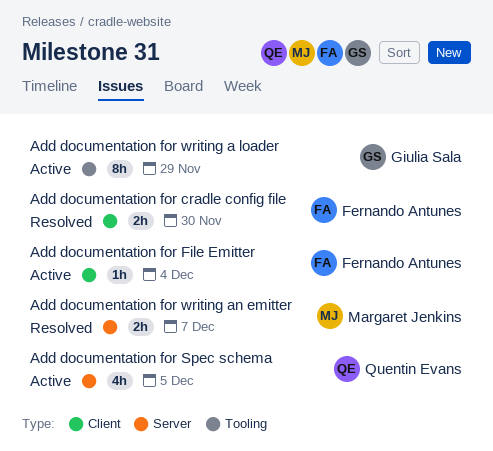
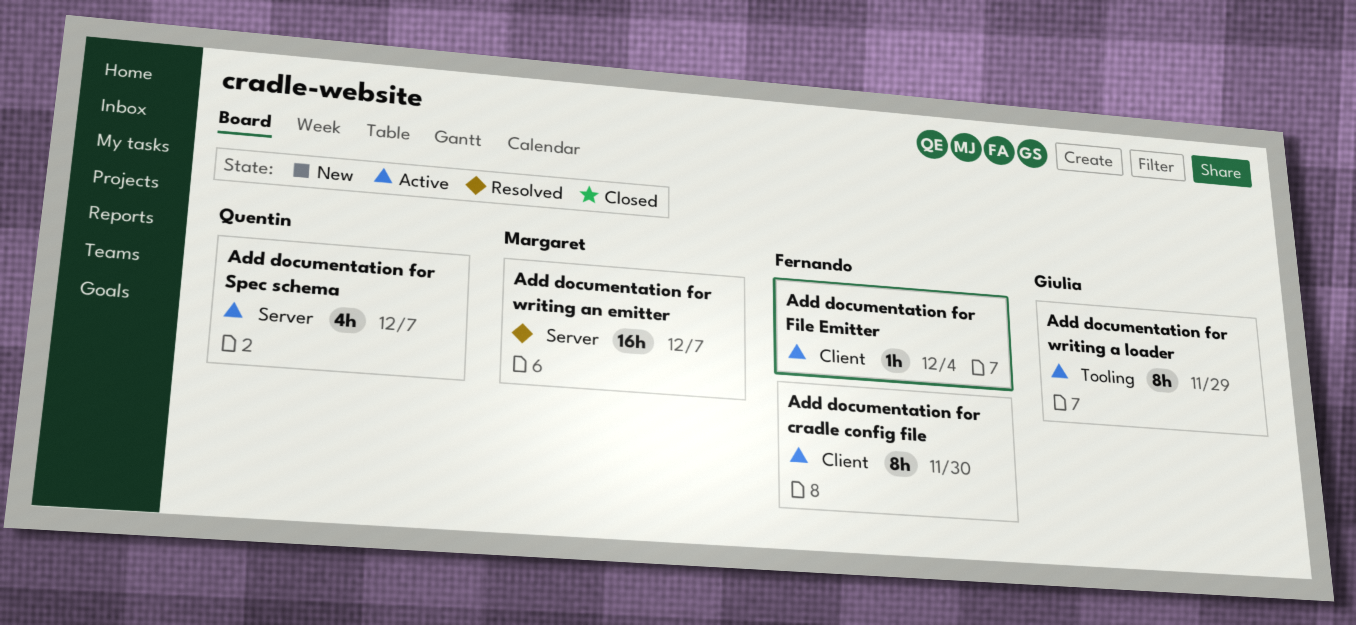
Add documentation for cradle config file, status: Resolved -> Active
Add documentation for cradle config file, estimate: 2h -> 8h
Add documentation for Spec schema, due: Dec 5 -> Dec 7
Add documentation for writing an emitter, estimate: 2h -> 16h

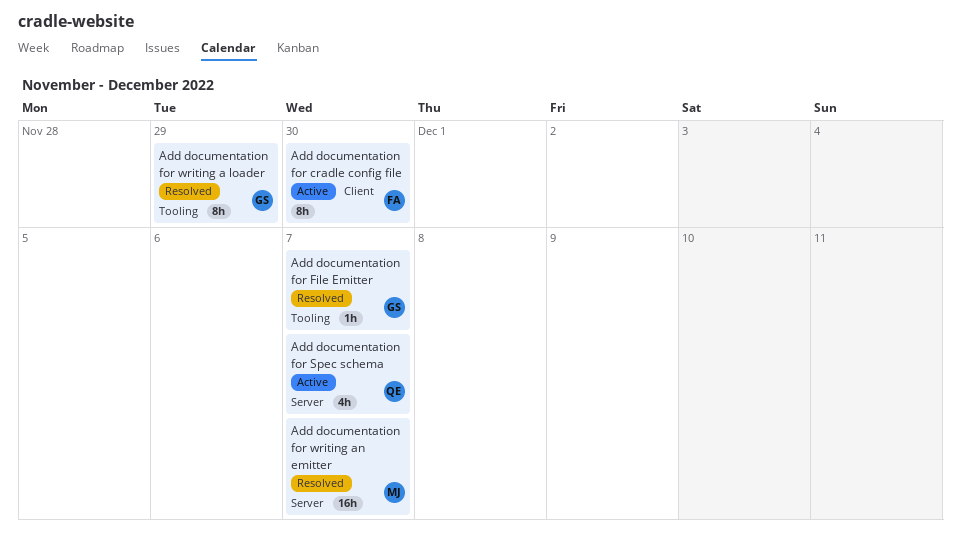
Add documentation for File Emitter, status: Active -> Resolved
Add documentation for File Emitter, owner: Fernando -> Giulia
Add documentation for File Emitter, label: Client -> Tooling
Add documentation for File Emitter, due: Dec 4 -> Dec 7
Add documentation for writing a loader, status: Active -> Resolved

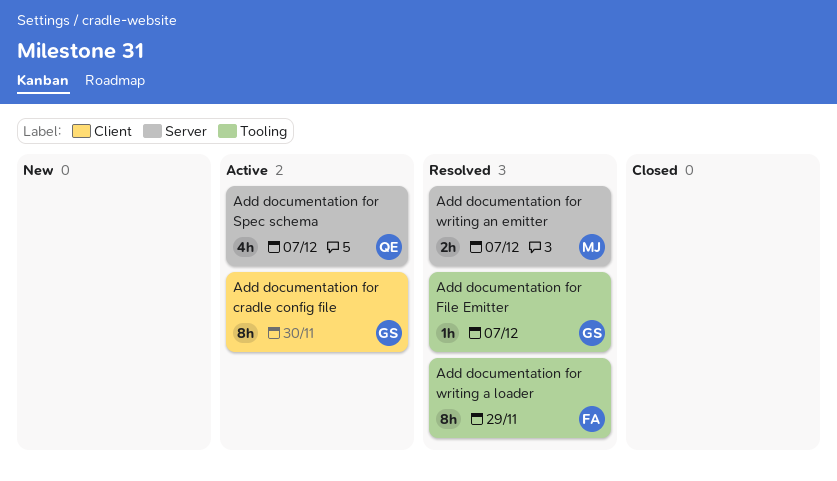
Add documentation for cradle config file, owner: FA -> GS
Add documentation for writing a loader, owner: GS -> FA
Add documentation for writing an emitter, estimate: 16h -> 2h

